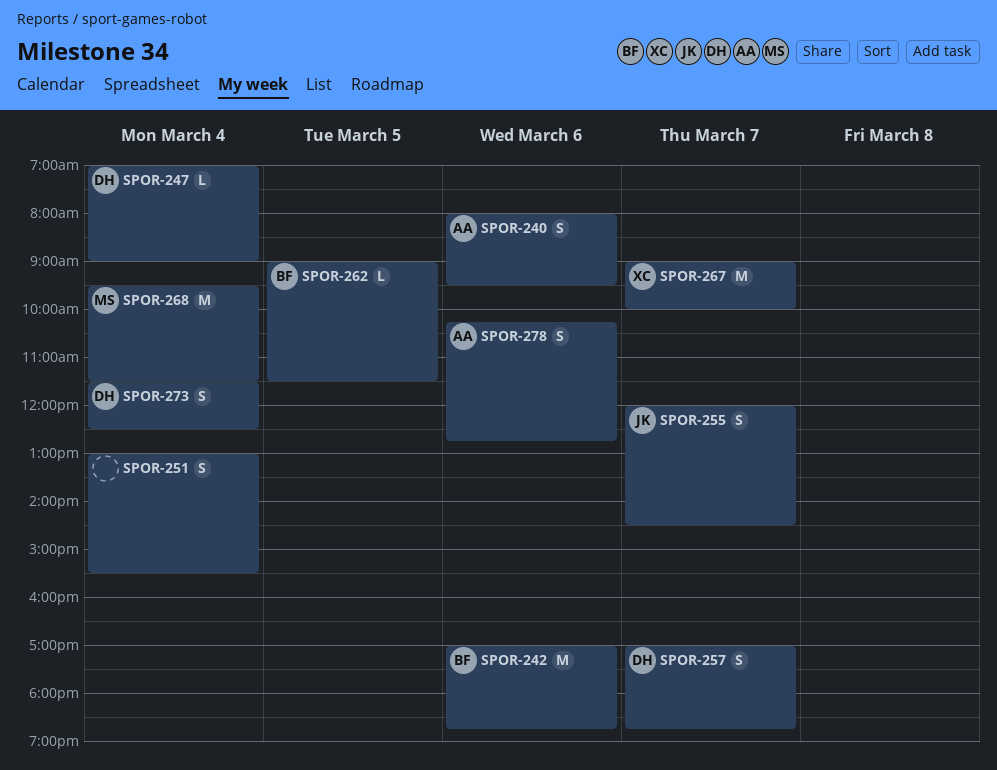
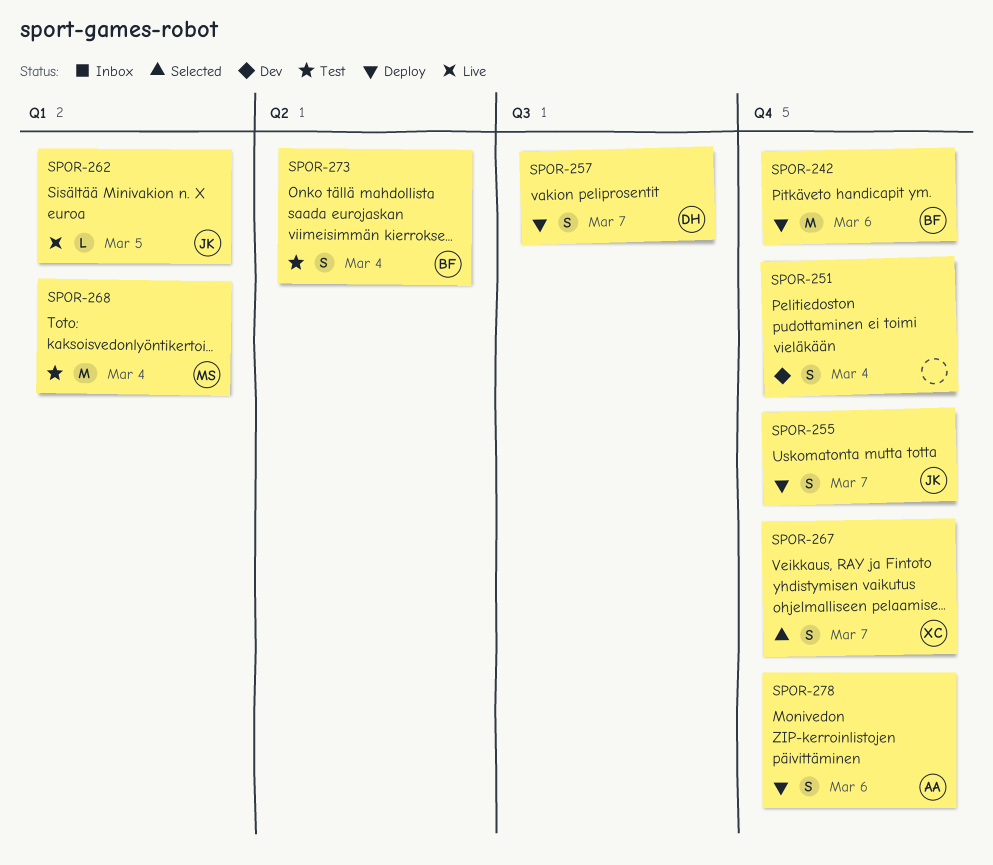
SPOR-240: present -> none
SPOR-247: present -> none
SPOR-262, owner: BF -> JK
SPOR-267, estimate: M -> S
SPOR-273, owner: DH -> BF

